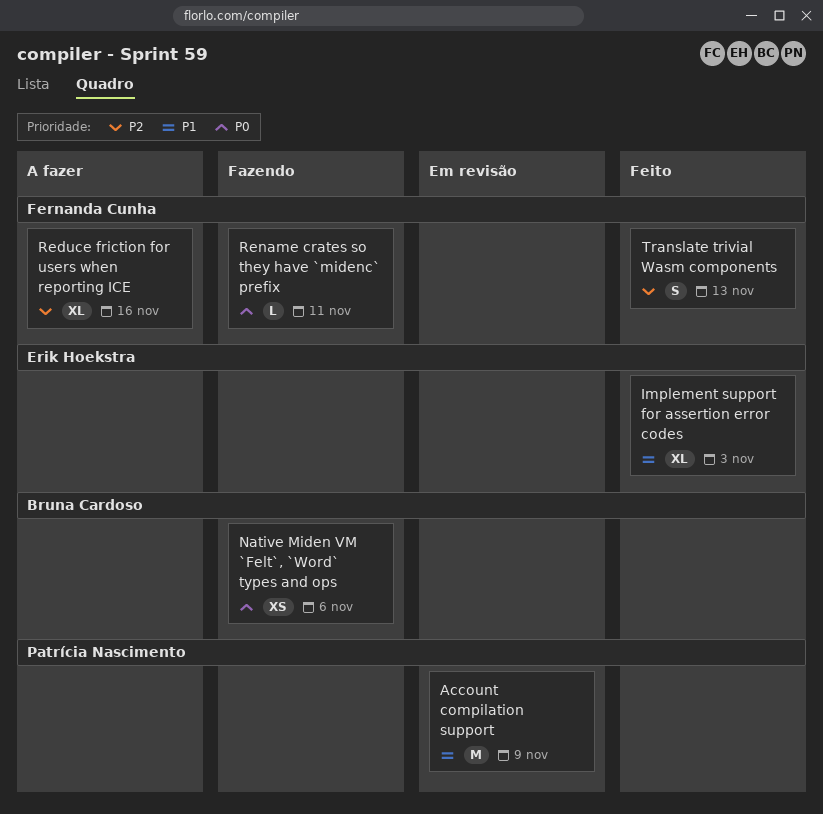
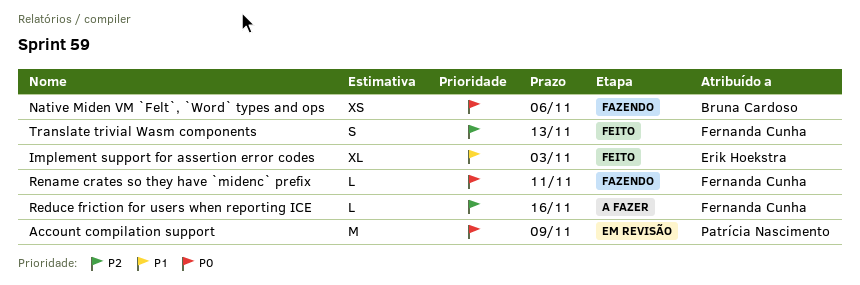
Account compilation support, priority: P1 -> P0
Reduce friction for users when reporting ICE, estimate: XL -> L

